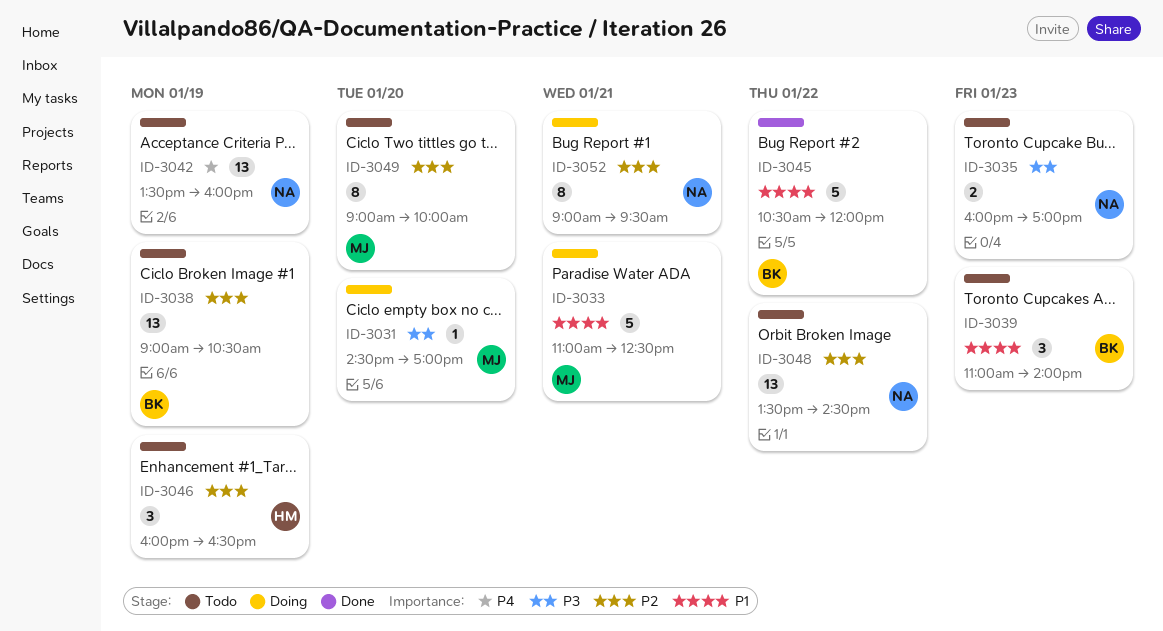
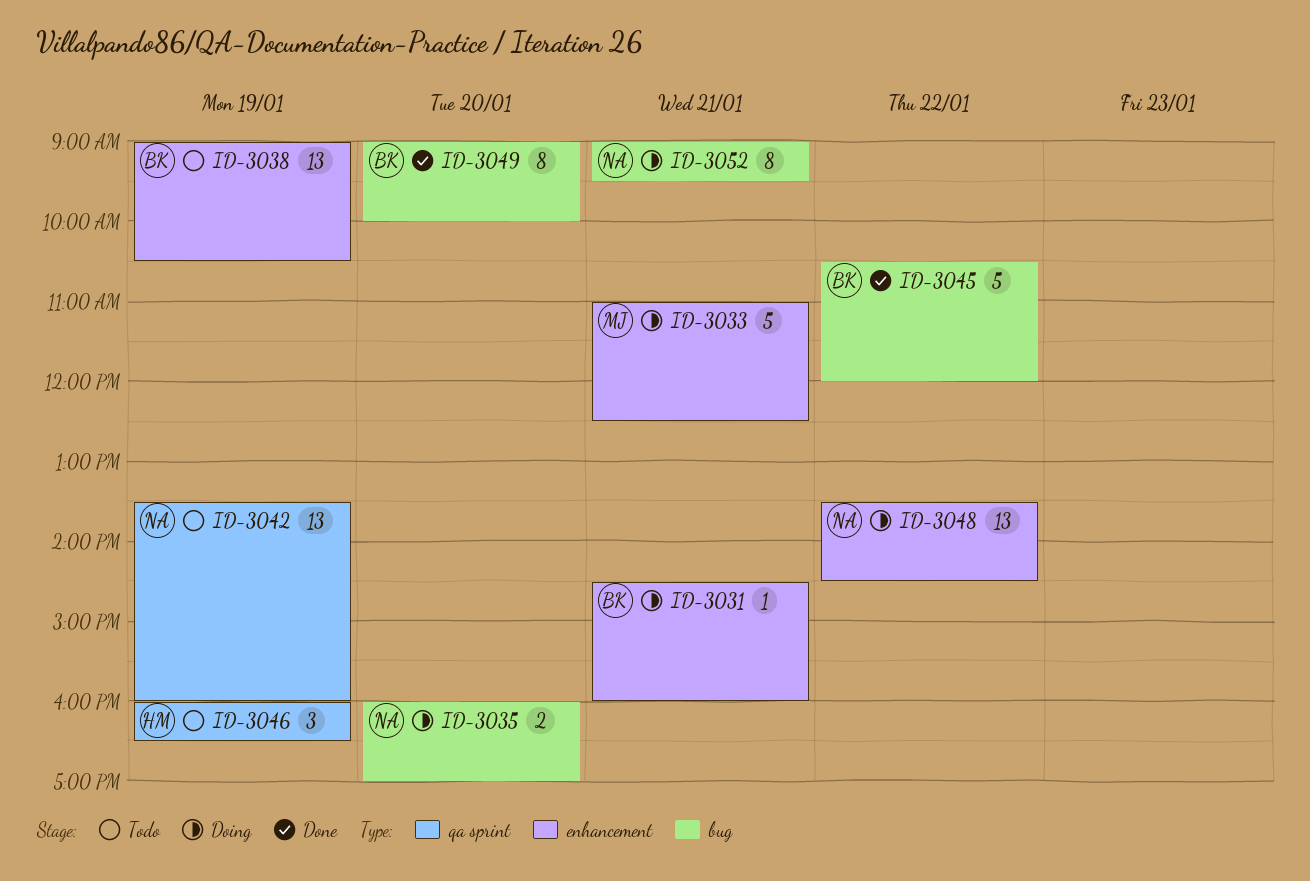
ID-3031, owner: MJ -> BK
ID-3031, day: Jan 20 -> Jan 21
ID-3031, ends: 17:00 -> 16:00
ID-3035, status: Todo -> Doing
ID-3035, day: Jan 23 -> Jan 20
ID-3039: present -> none
ID-3048, status: Todo -> Doing
ID-3049, status: Todo -> Done
ID-3049, owner: MJ -> BK

